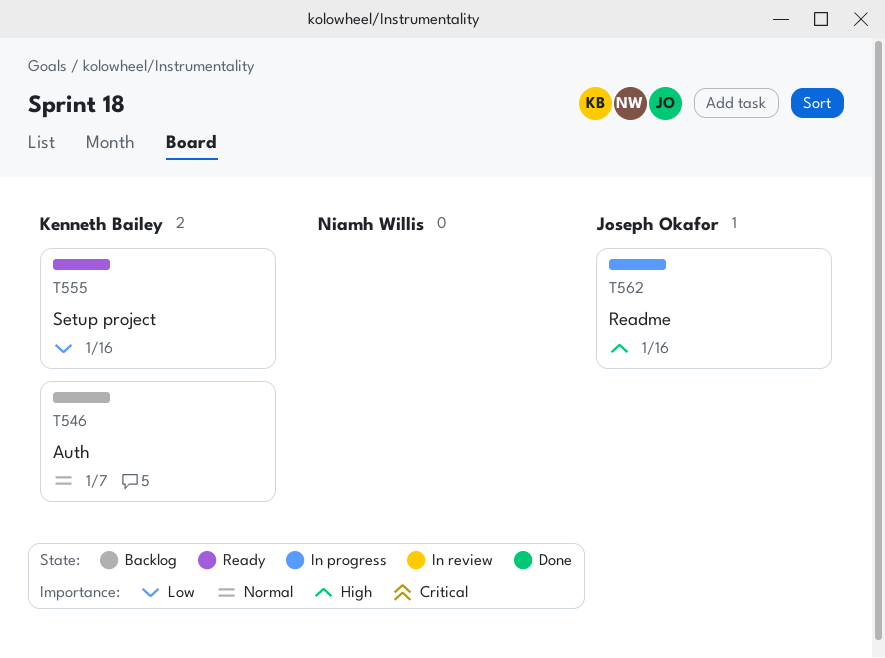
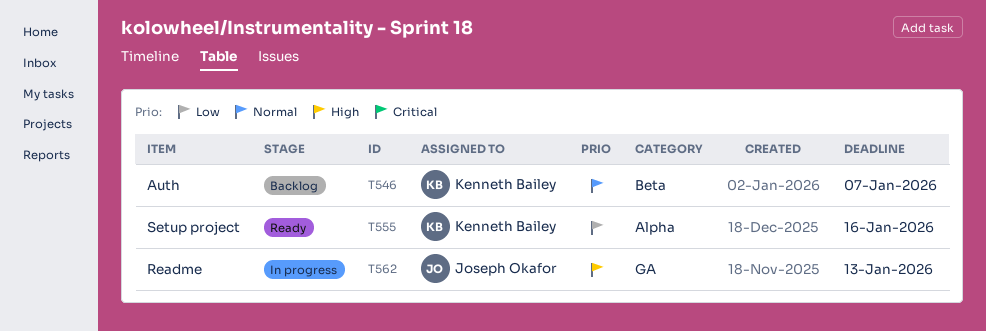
T562, due: Jan 16 -> Jan 13

